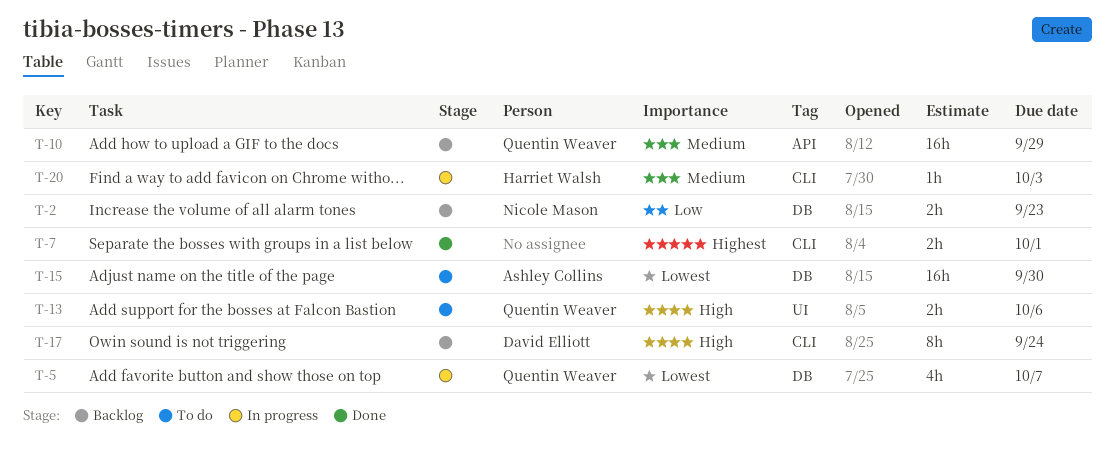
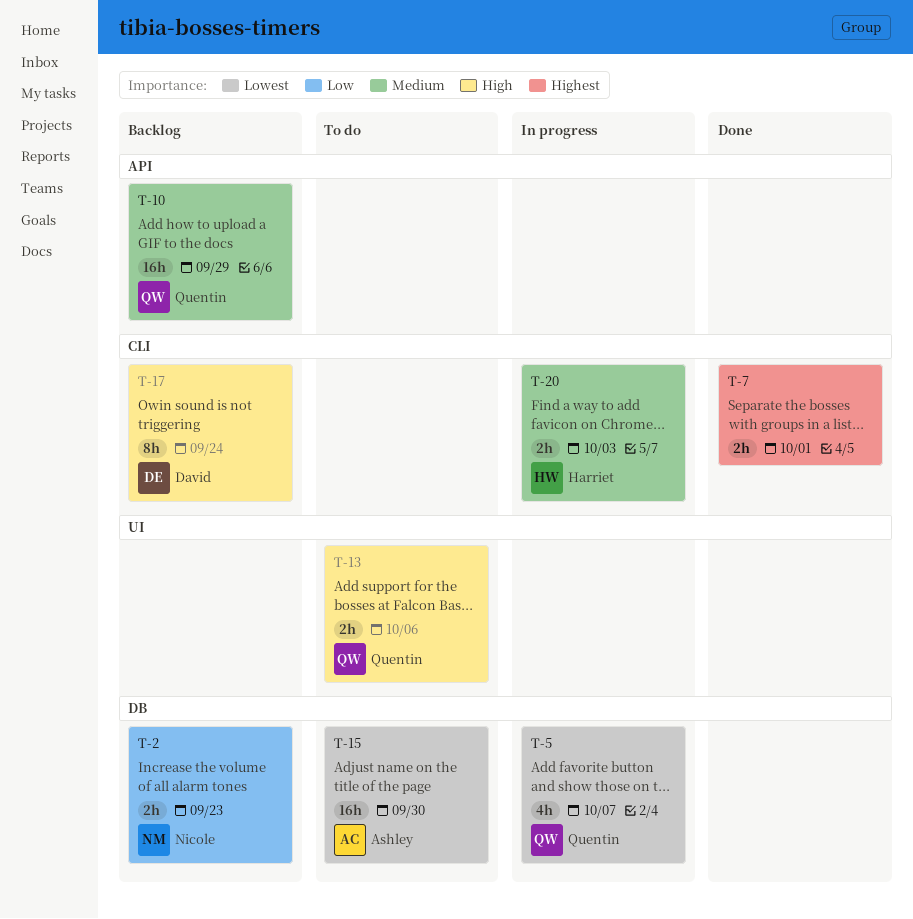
T-20, estimate: 1h -> 2h

